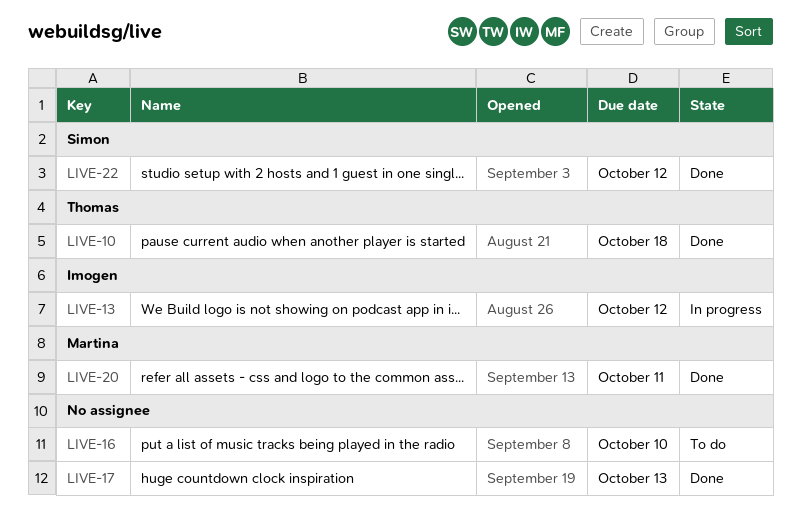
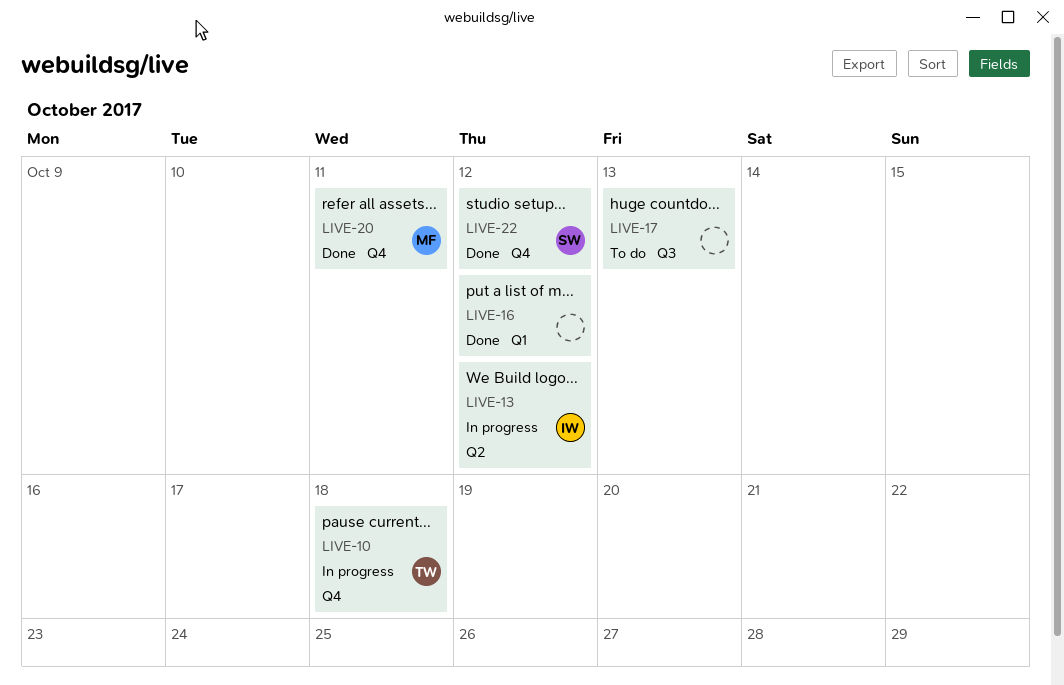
LIVE-10, status: Done -> In progress
LIVE-16, status: To do -> Done
LIVE-16, due: Oct 10 -> Oct 12
LIVE-17, status: Done -> To do

